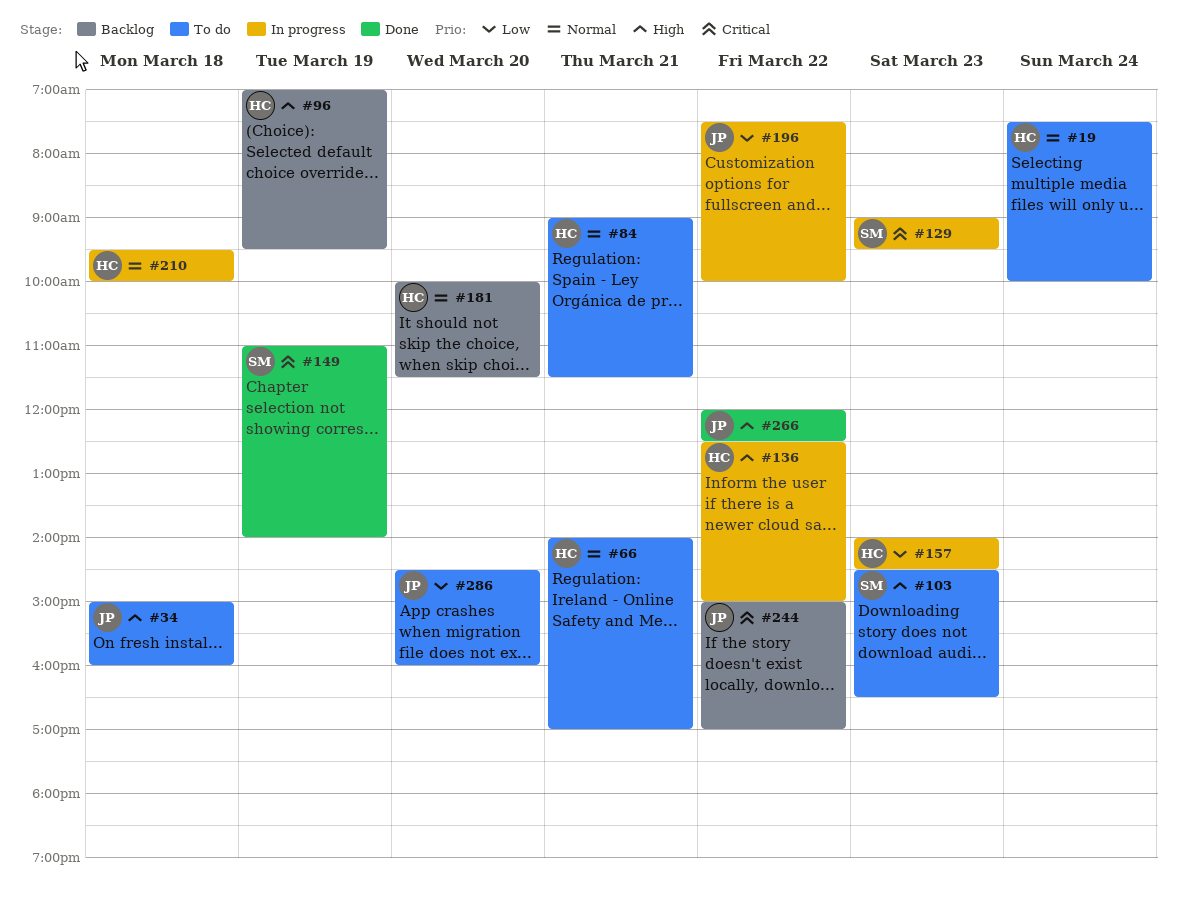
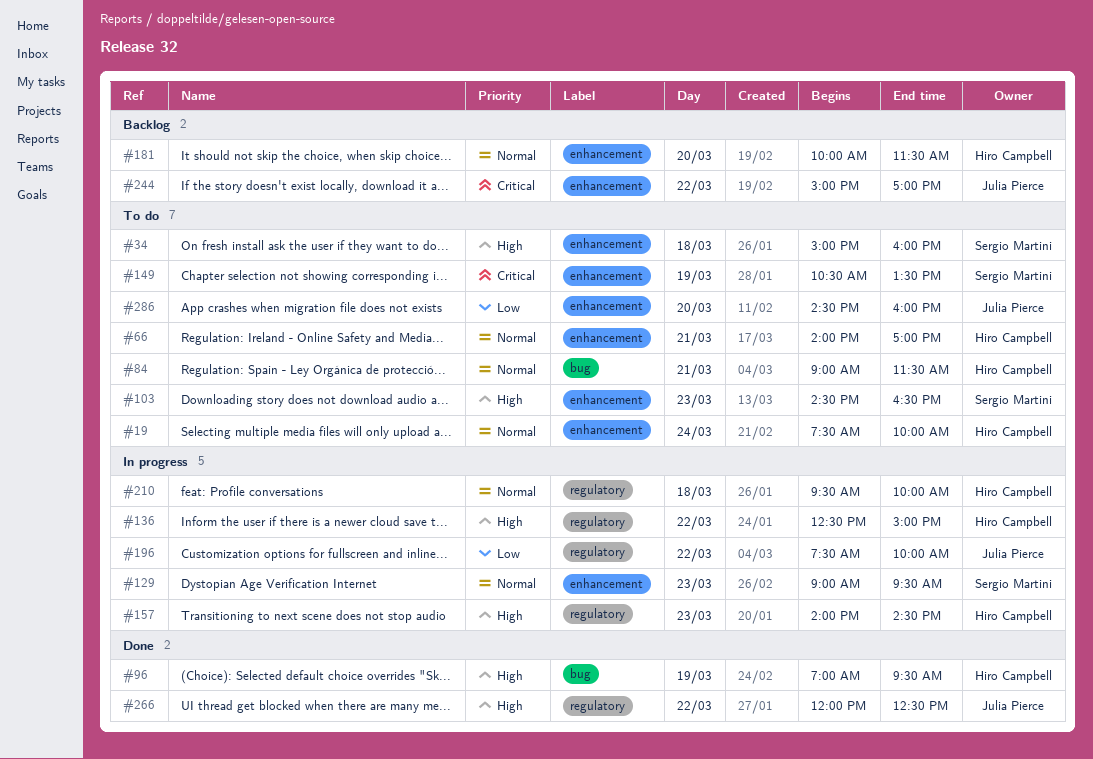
#34, owner: Julia Pierce -> Sergio Martini
#96, status: Backlog -> Done
#129, priority: Critical -> Normal
#149, status: Done -> To do
#149, begins: 11:00 -> 10:30
#149, ends: 14:00 -> 13:30
#157, priority: Low -> High

